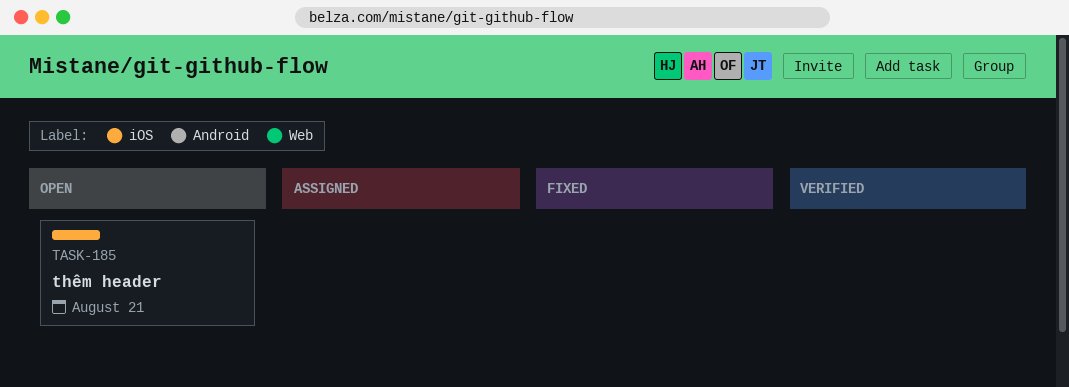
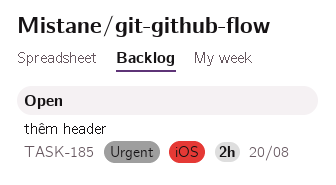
TASK-185, due: Aug 21 -> Aug 20

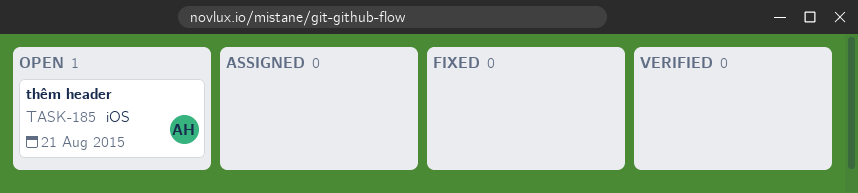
TASK-185, due: Aug 20 -> Aug 21

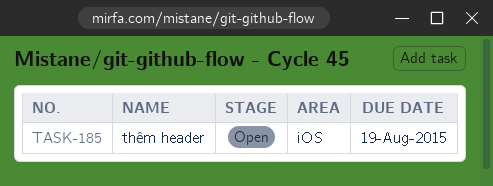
TASK-185, due: Aug 21 -> Aug 19

